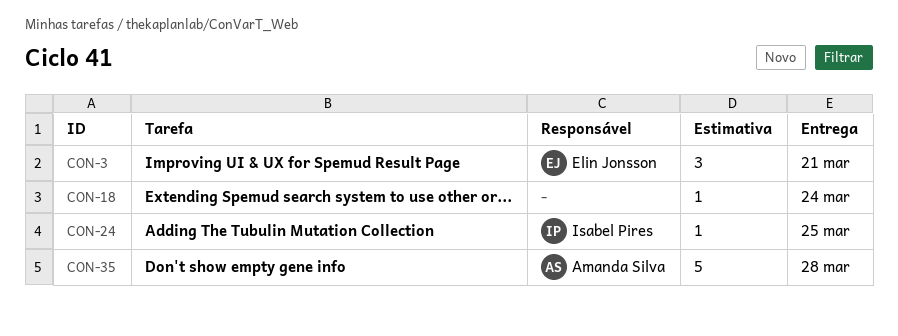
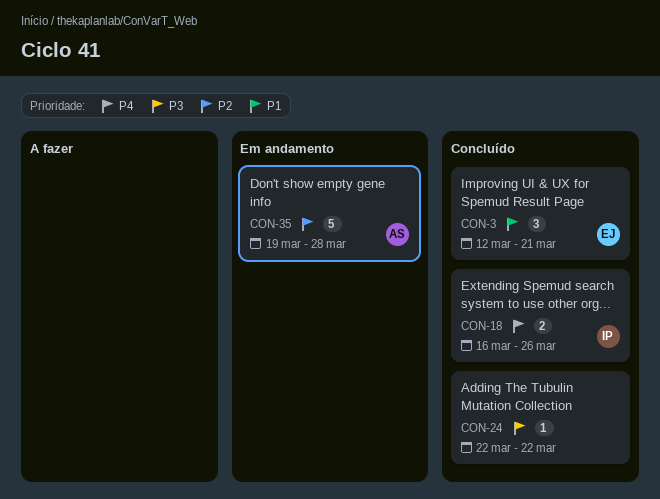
CON-18, owner: none -> Isabel Pires
CON-18, estimate: 1 -> 2
CON-18, due: Mar 24 -> Mar 26
CON-24, owner: Isabel Pires -> none
CON-24, due: Mar 25 -> Mar 22

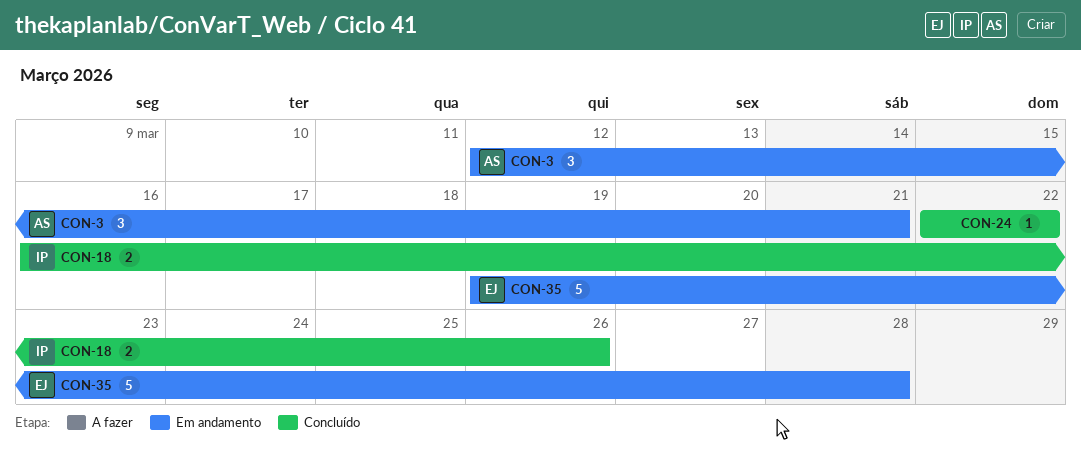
CON-3, status: Concluído -> Em andamento
CON-3, owner: EJ -> AS
CON-35, owner: AS -> EJ

